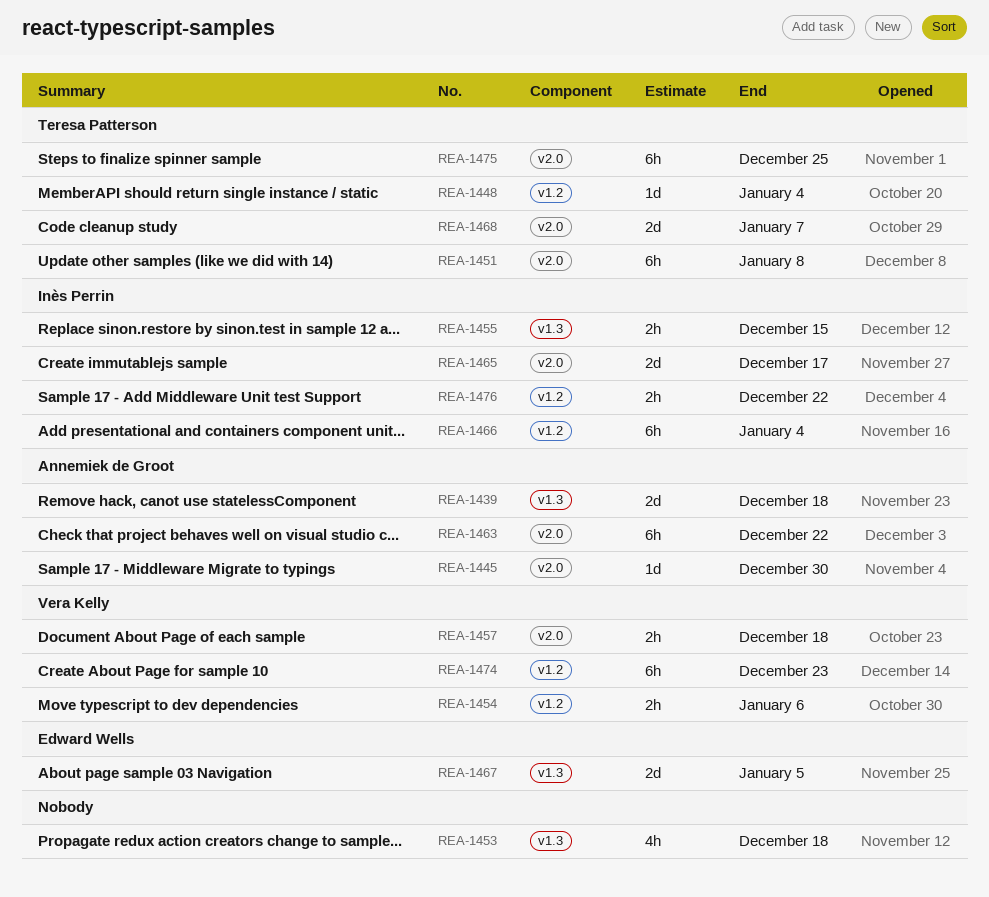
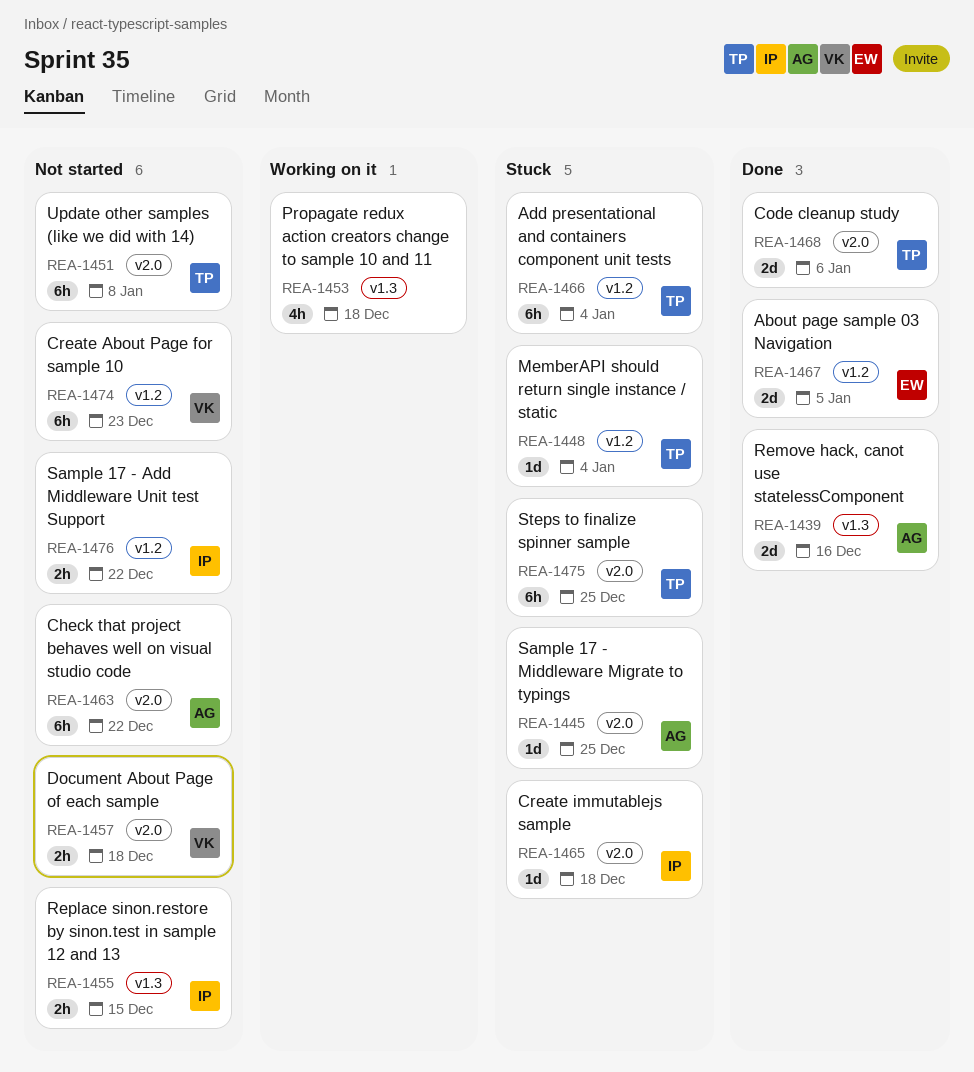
REA-1439, due: Dec 18 -> Dec 16
REA-1445, due: Dec 30 -> Dec 25
REA-1454: present -> none
REA-1465, estimate: 2d -> 1d
REA-1465, due: Dec 17 -> Dec 18
REA-1466, owner: Inès Perrin -> Teresa Patterson
REA-1467, label: v1.3 -> v1.2
REA-1468, due: Jan 7 -> Jan 6

